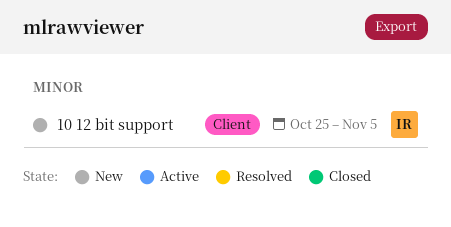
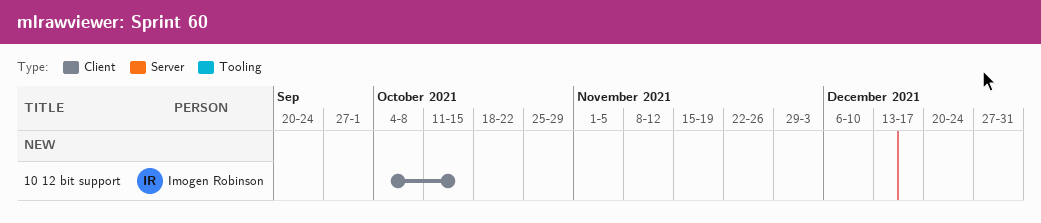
10 12 bit support, start: Oct 25 -> Oct 4
10 12 bit support, due: Nov 5 -> Oct 15

